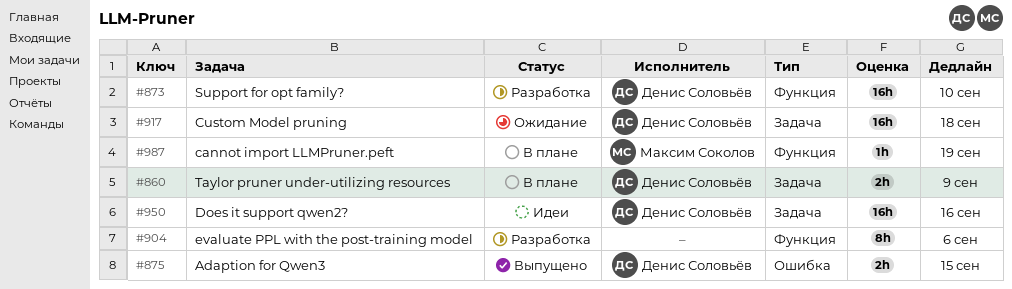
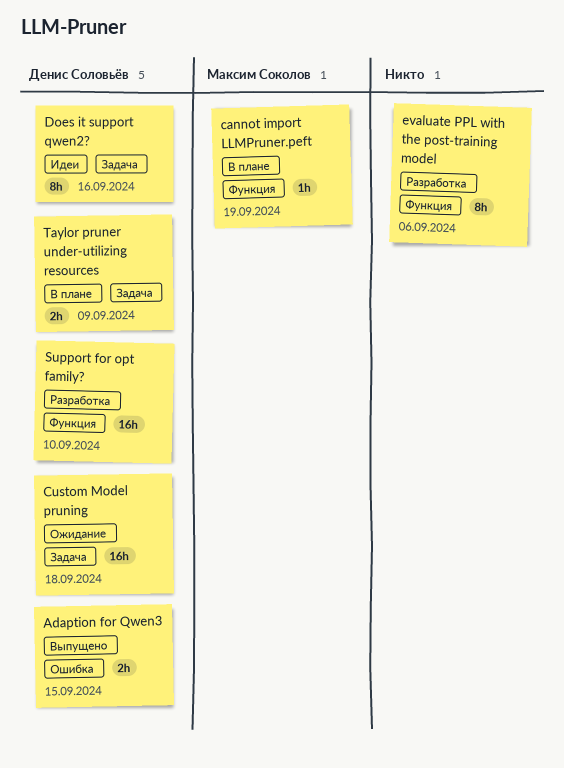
Does it support qwen2?, estimate: 16h -> 8h

